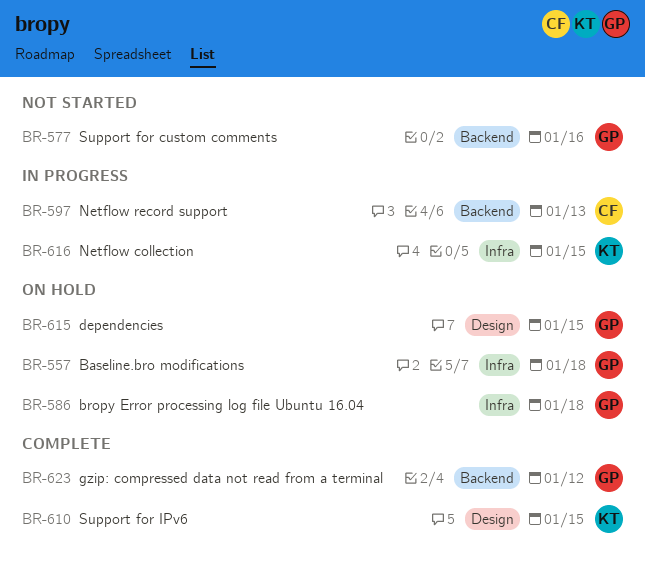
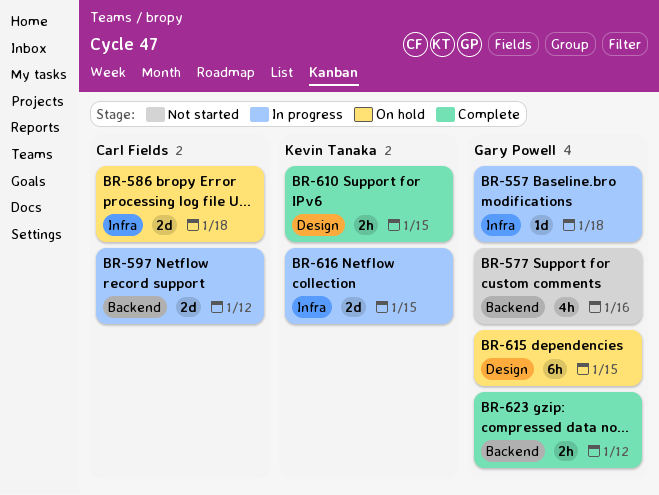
BR-557, status: On hold -> In progress
BR-586, owner: Gary Powell -> Carl Fields
BR-597, due: Jan 13 -> Jan 12

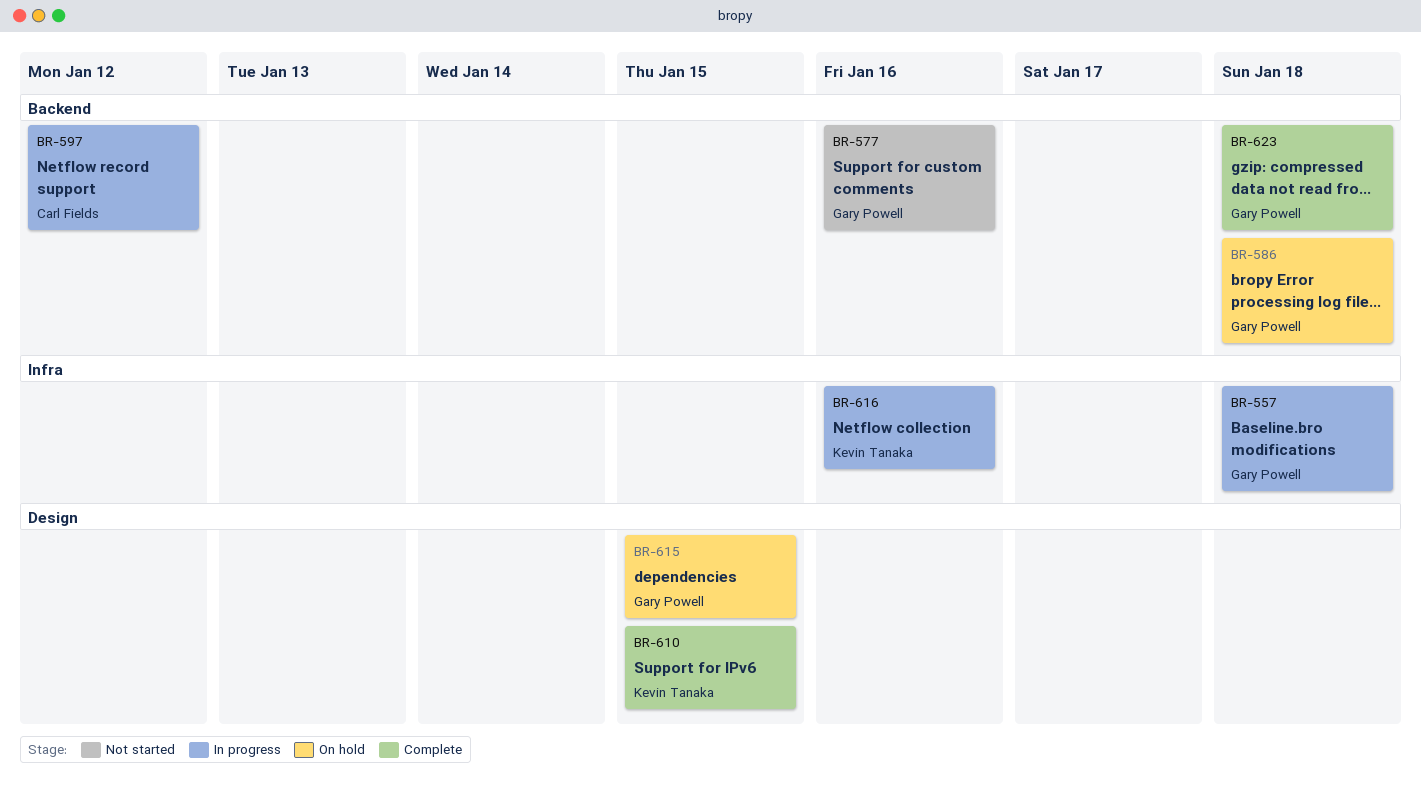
BR-586, owner: Carl Fields -> Gary Powell
BR-586, label: Infra -> Backend
BR-616, due: Jan 15 -> Jan 16
BR-623, due: Jan 12 -> Jan 18

